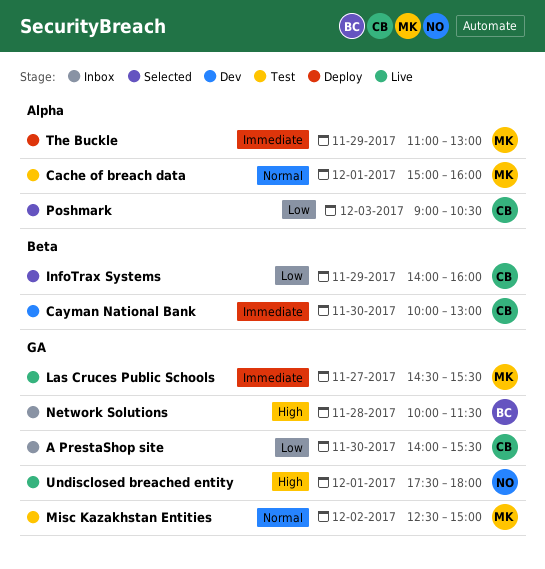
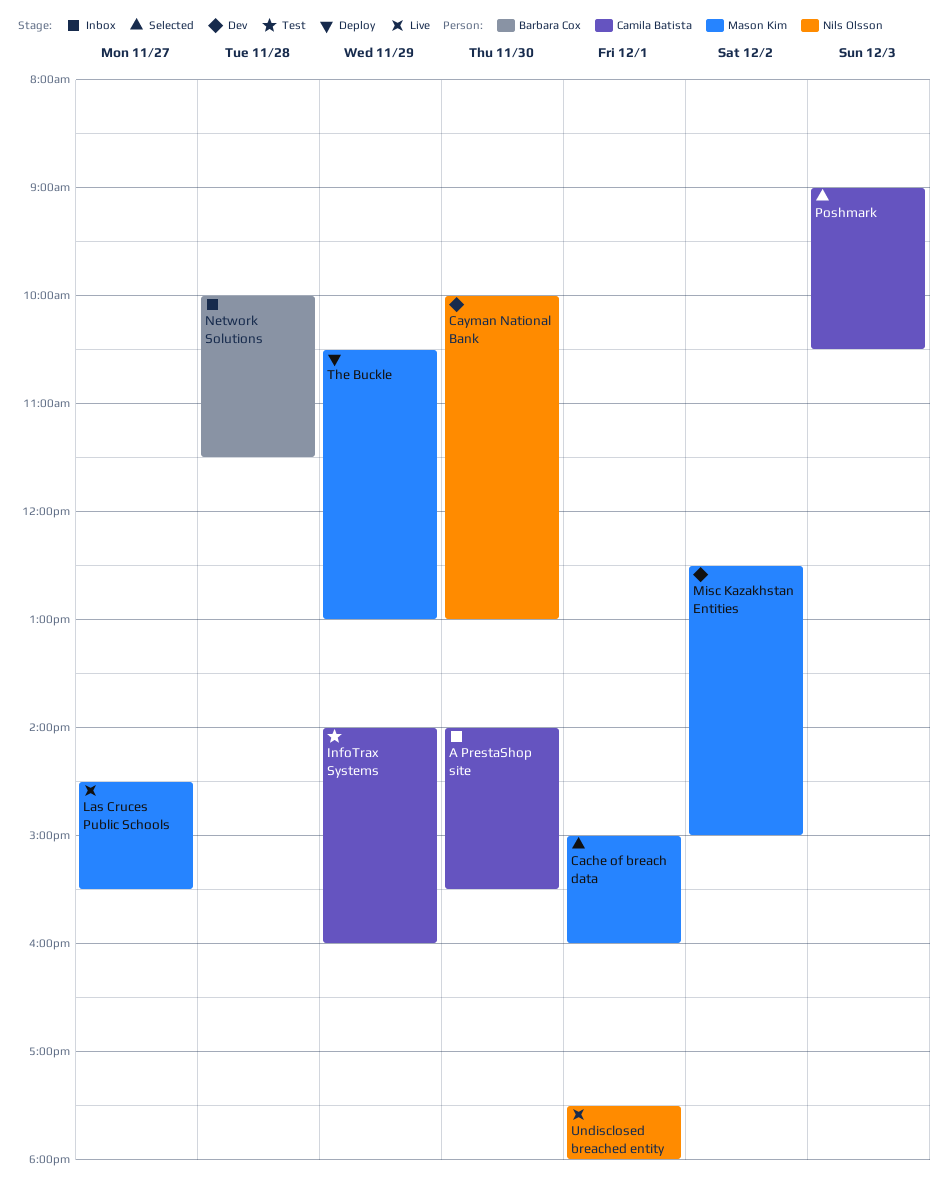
Cache of breach data, status: Test -> Selected
Cayman National Bank, owner: Camila Batista -> Nils Olsson
InfoTrax Systems, status: Selected -> Test
Misc Kazakhstan Entities, status: Test -> Dev
The Buckle, begins: 11:00 -> 10:30

